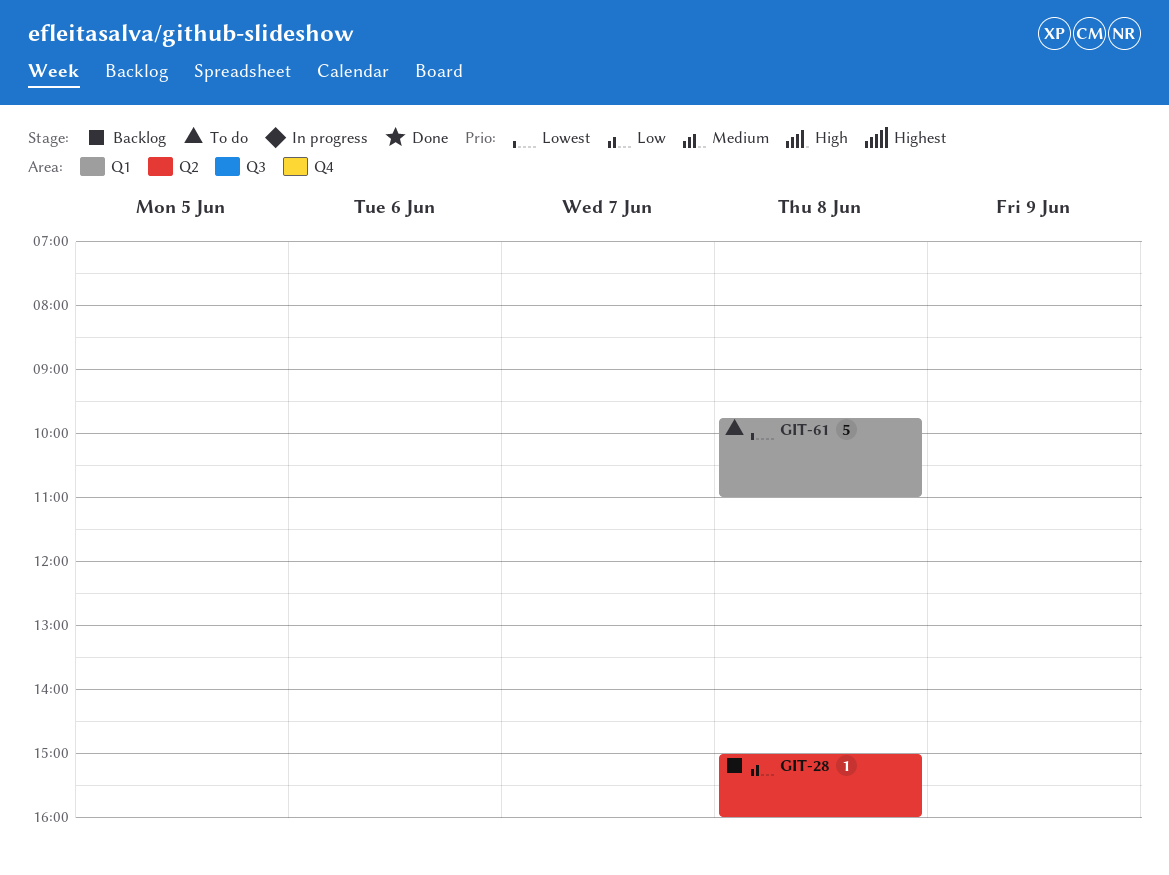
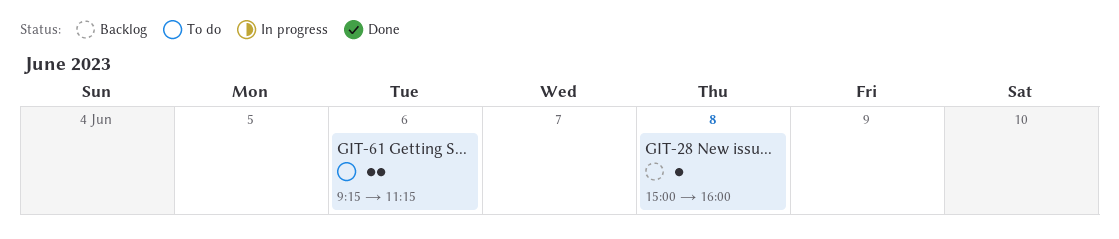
GIT-61, estimate: 5 -> 2
GIT-61, day: Jun 8 -> Jun 6
GIT-61, begins: 09:45 -> 09:15
GIT-61, ends: 11:00 -> 11:15

